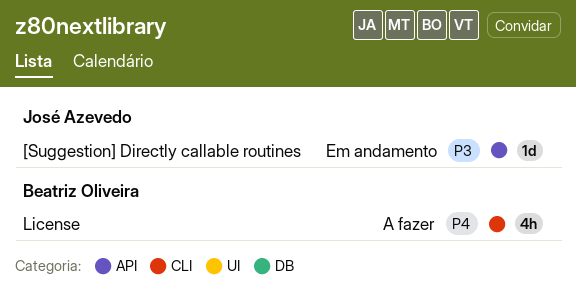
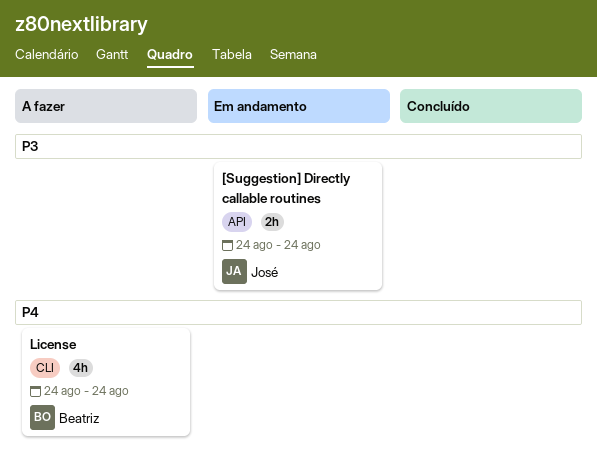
[Suggestion] Directly callable routines, estimate: 1d -> 2h

